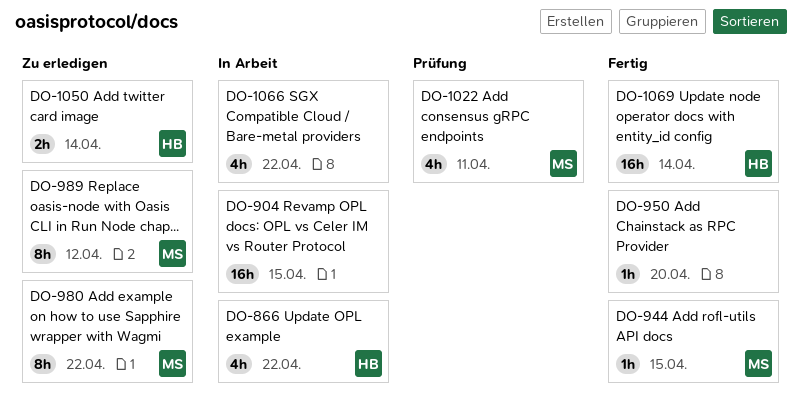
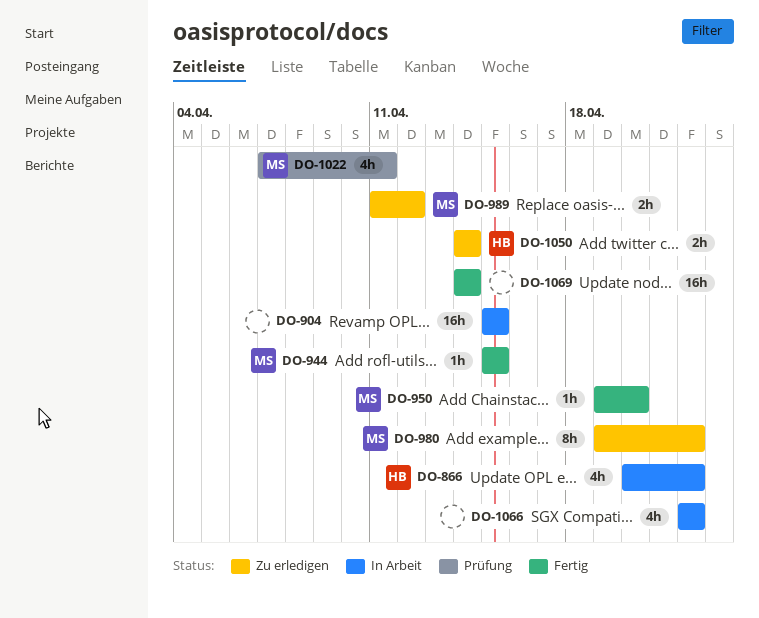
DO-950, owner: none -> MS
DO-989, estimate: 8h -> 2h
DO-1069, owner: HB -> none

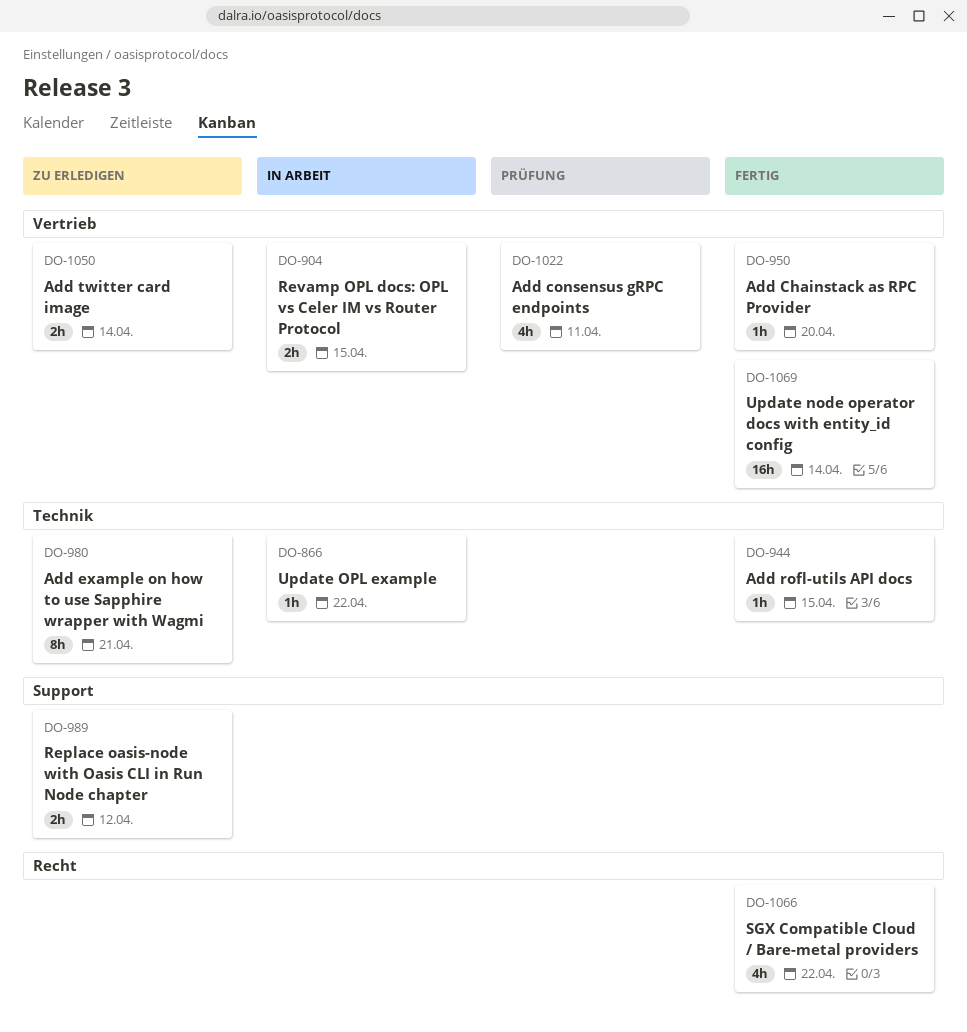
DO-866, estimate: 4h -> 1h
DO-904, estimate: 16h -> 2h
DO-980, due: Apr 22 -> Apr 21
DO-1066, status: In Arbeit -> Fertig

